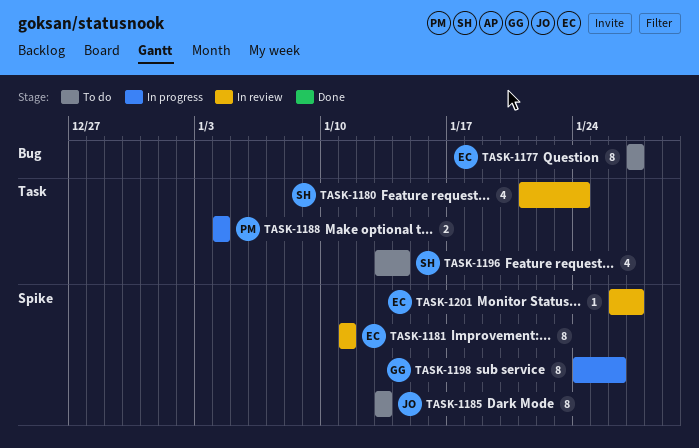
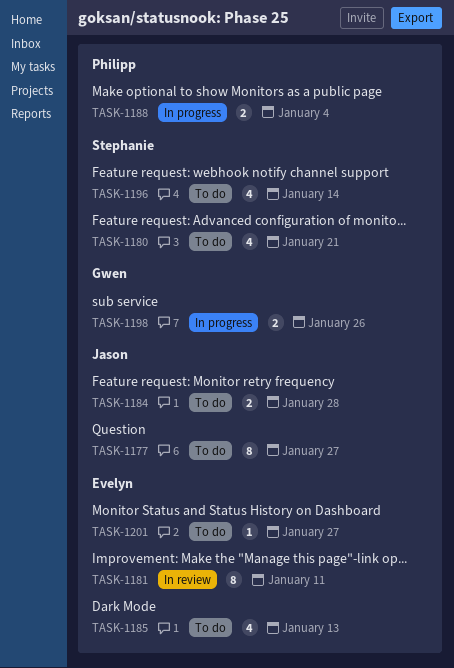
TASK-1177, owner: Evelyn -> Jason
TASK-1180, status: In review -> To do
TASK-1180, due: Jan 24 -> Jan 21
TASK-1184: none -> present
TASK-1185, owner: Jason -> Evelyn
TASK-1185, estimate: 8 -> 4
TASK-1198, estimate: 8 -> 2
TASK-1201, status: In review -> To do

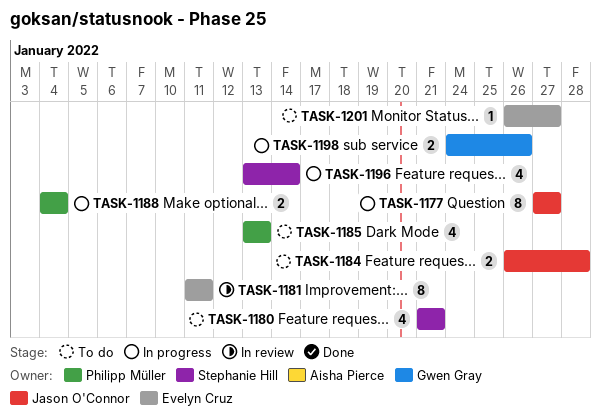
TASK-1177, status: To do -> In progress
TASK-1185, owner: Evelyn Cruz -> Philipp Müller
TASK-1196, status: To do -> In progress

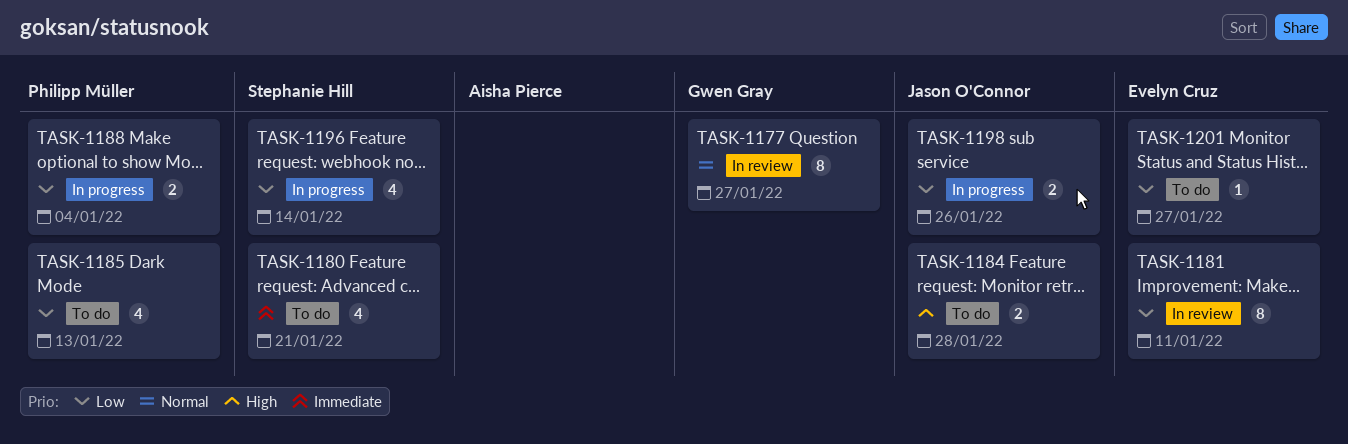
TASK-1177, status: In progress -> In review
TASK-1177, owner: Jason O'Connor -> Gwen Gray
TASK-1198, owner: Gwen Gray -> Jason O'Connor

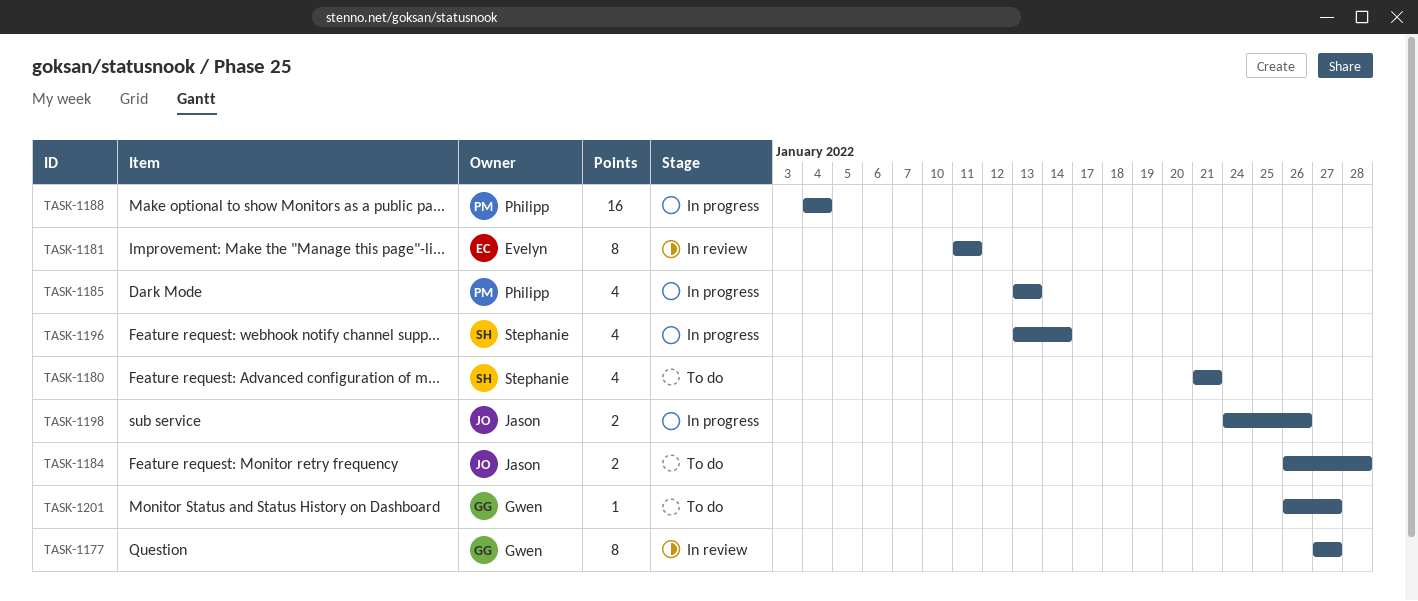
TASK-1185, status: To do -> In progress
TASK-1188, estimate: 2 -> 16
TASK-1201, owner: Evelyn Cruz -> Gwen Gray

